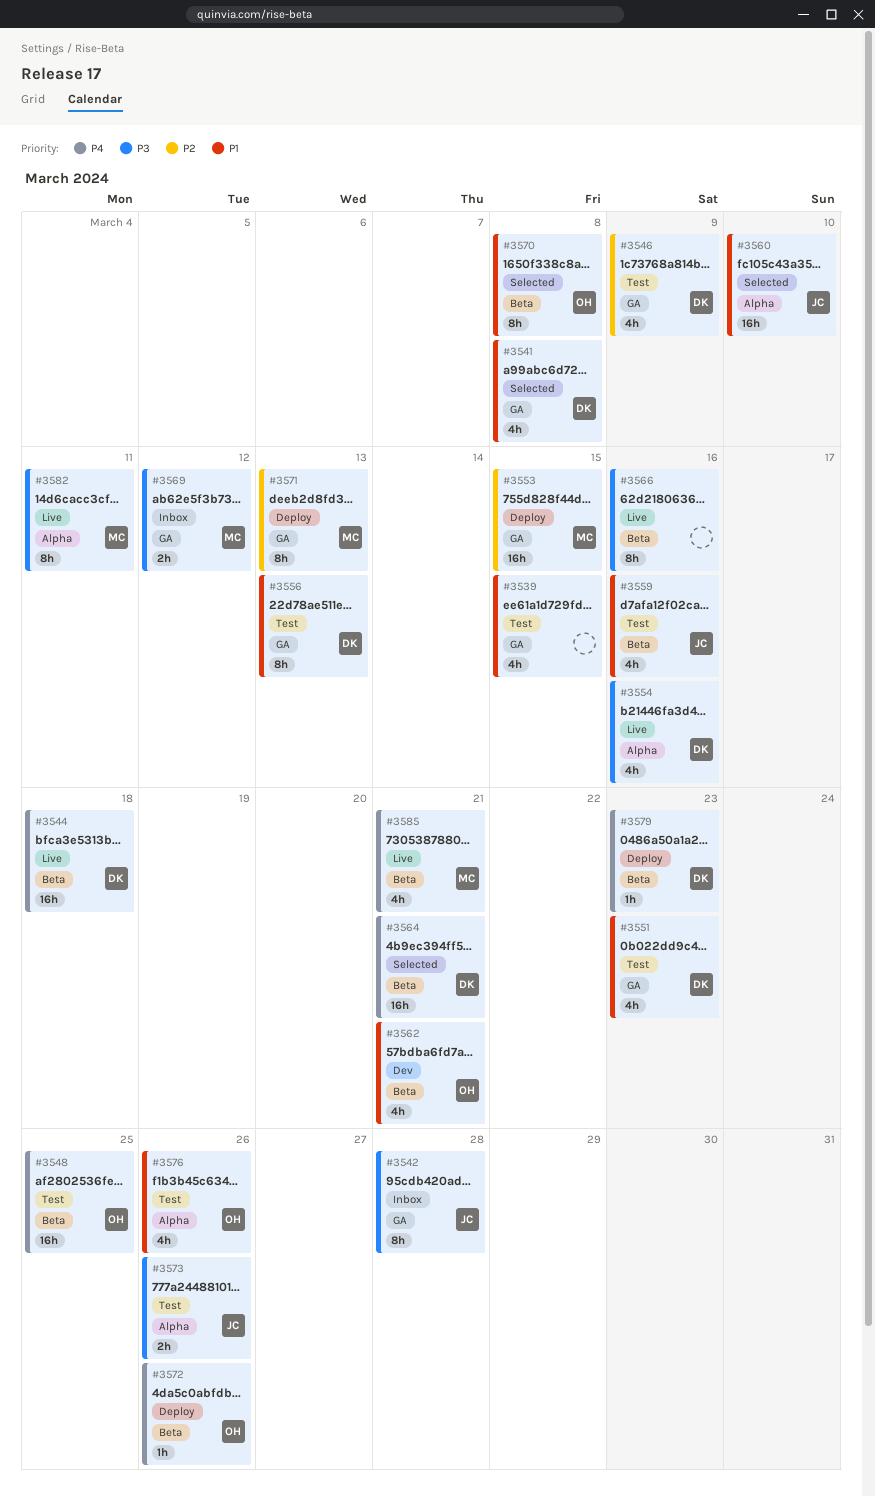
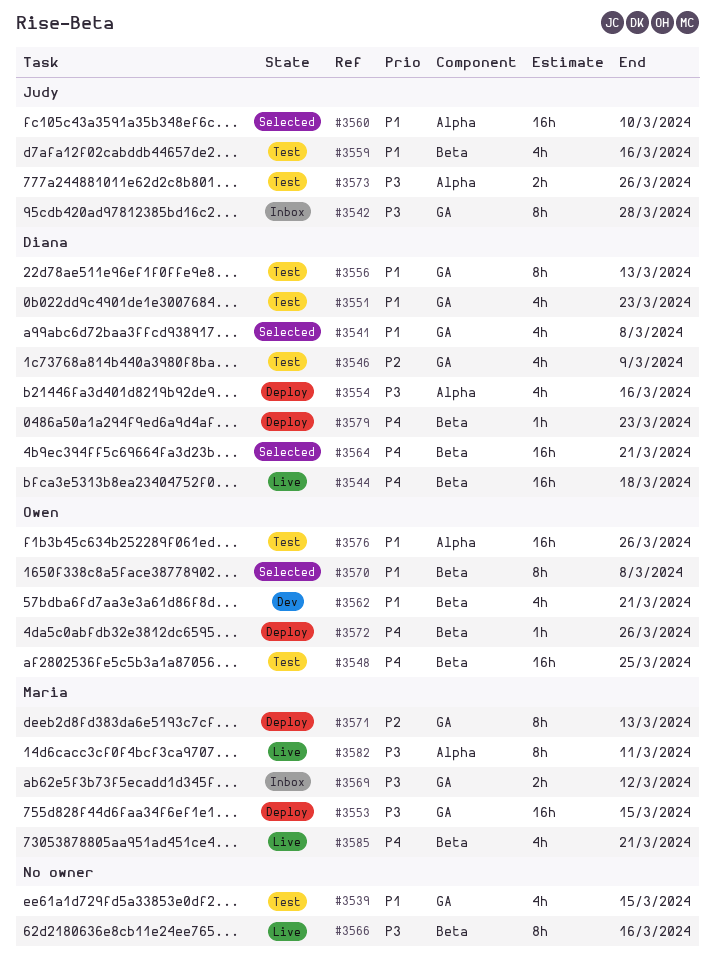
#3553, priority: P2 -> P3
#3554, status: Live -> Deploy
#3576, estimate: 4h -> 16h

